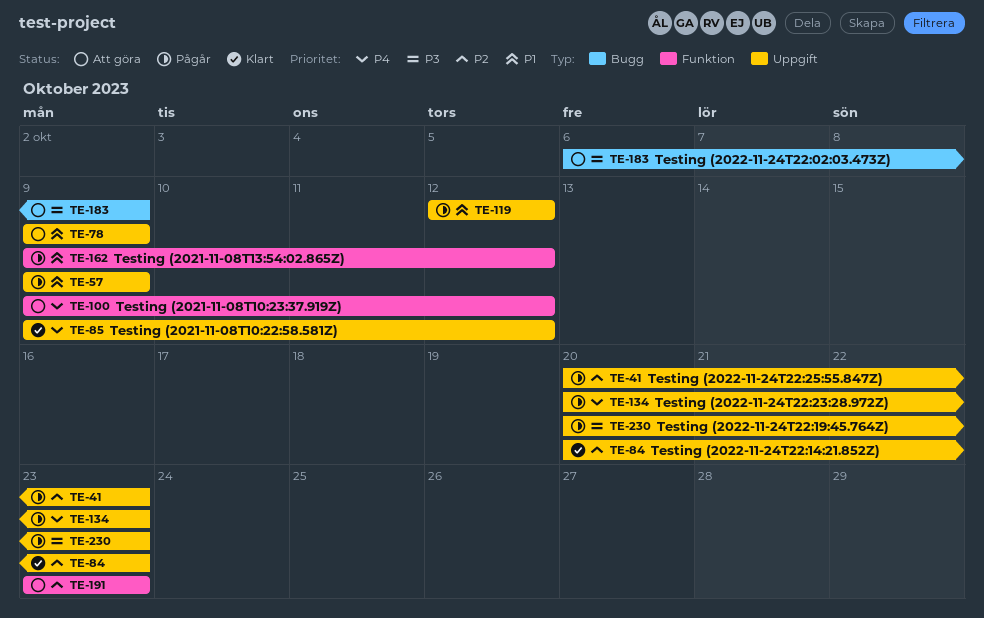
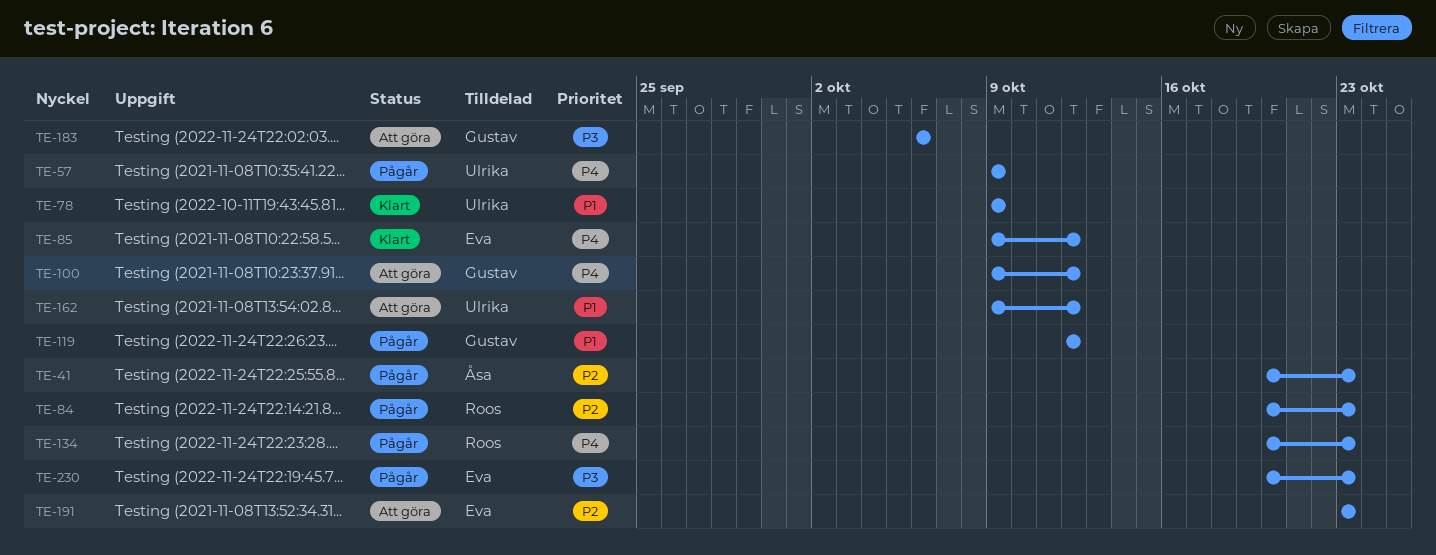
TE-57, priority: P1 -> P4
TE-78, status: Att göra -> Klart
TE-84, status: Klart -> Pågår
TE-162, status: Pågår -> Att göra
TE-183, due: Oct 9 -> Oct 6

